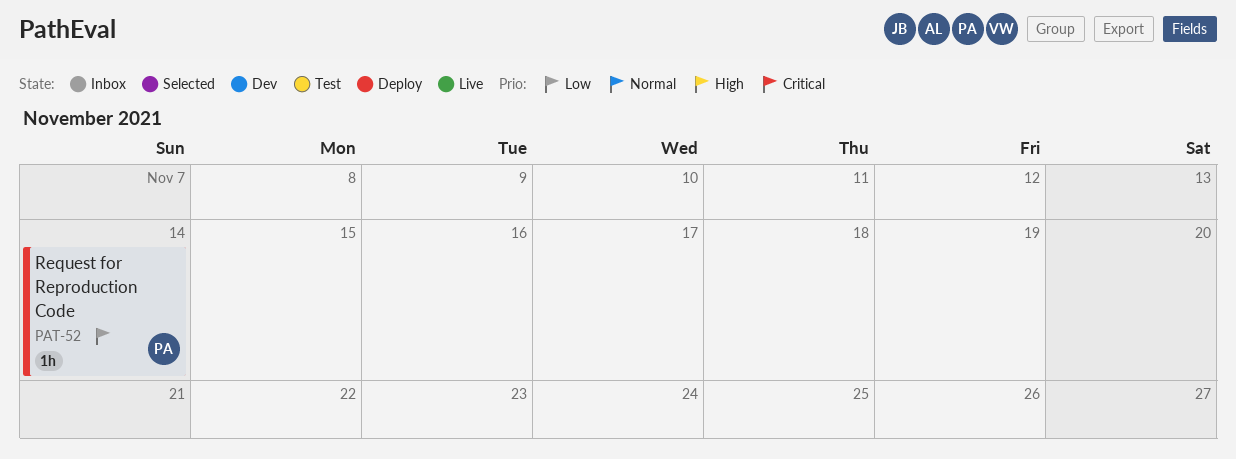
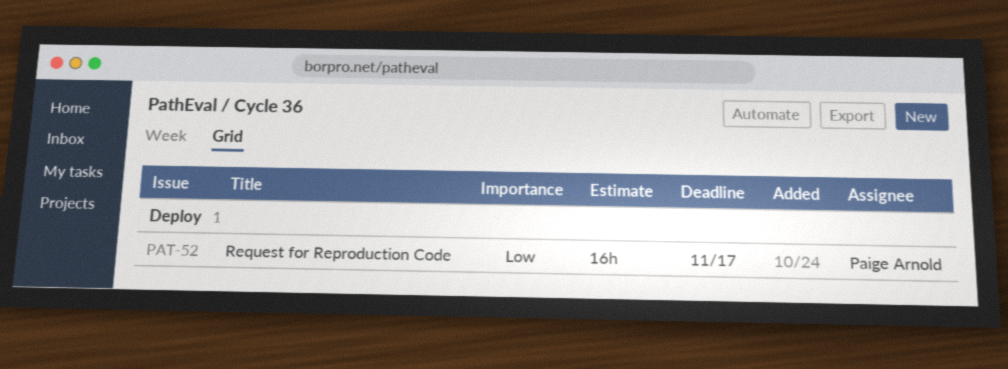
PAT-52, estimate: 1h -> 16h
PAT-52, due: Nov 14 -> Nov 17

